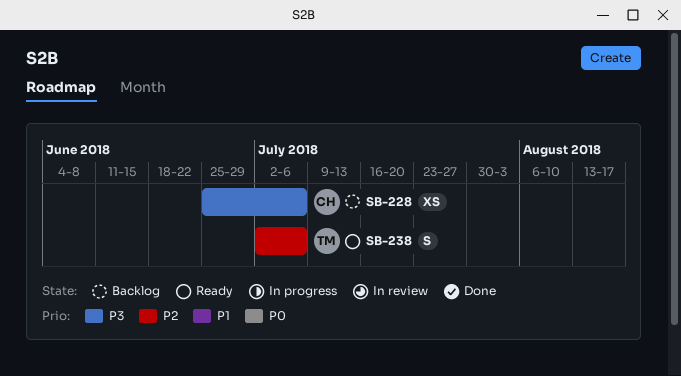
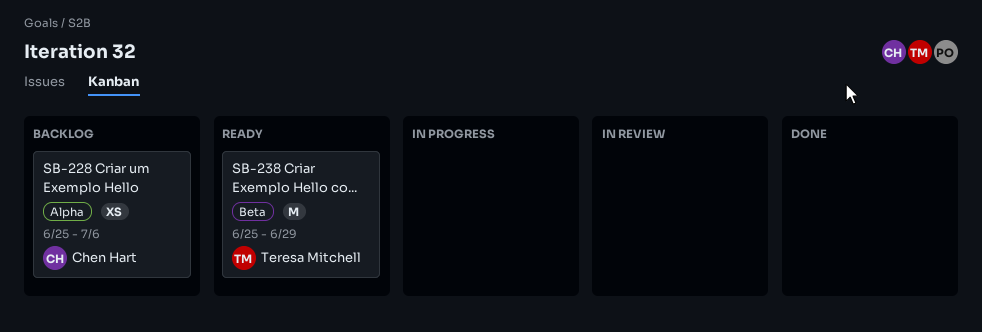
SB-238, estimate: S -> M
SB-238, start: Jul 2 -> Jun 25
SB-238, due: Jul 6 -> Jun 29

